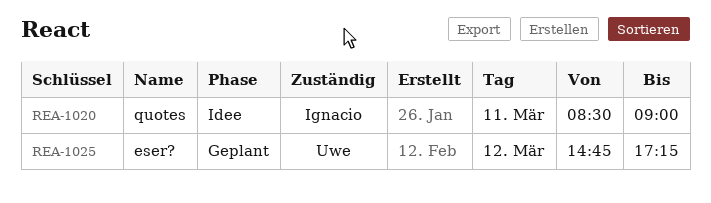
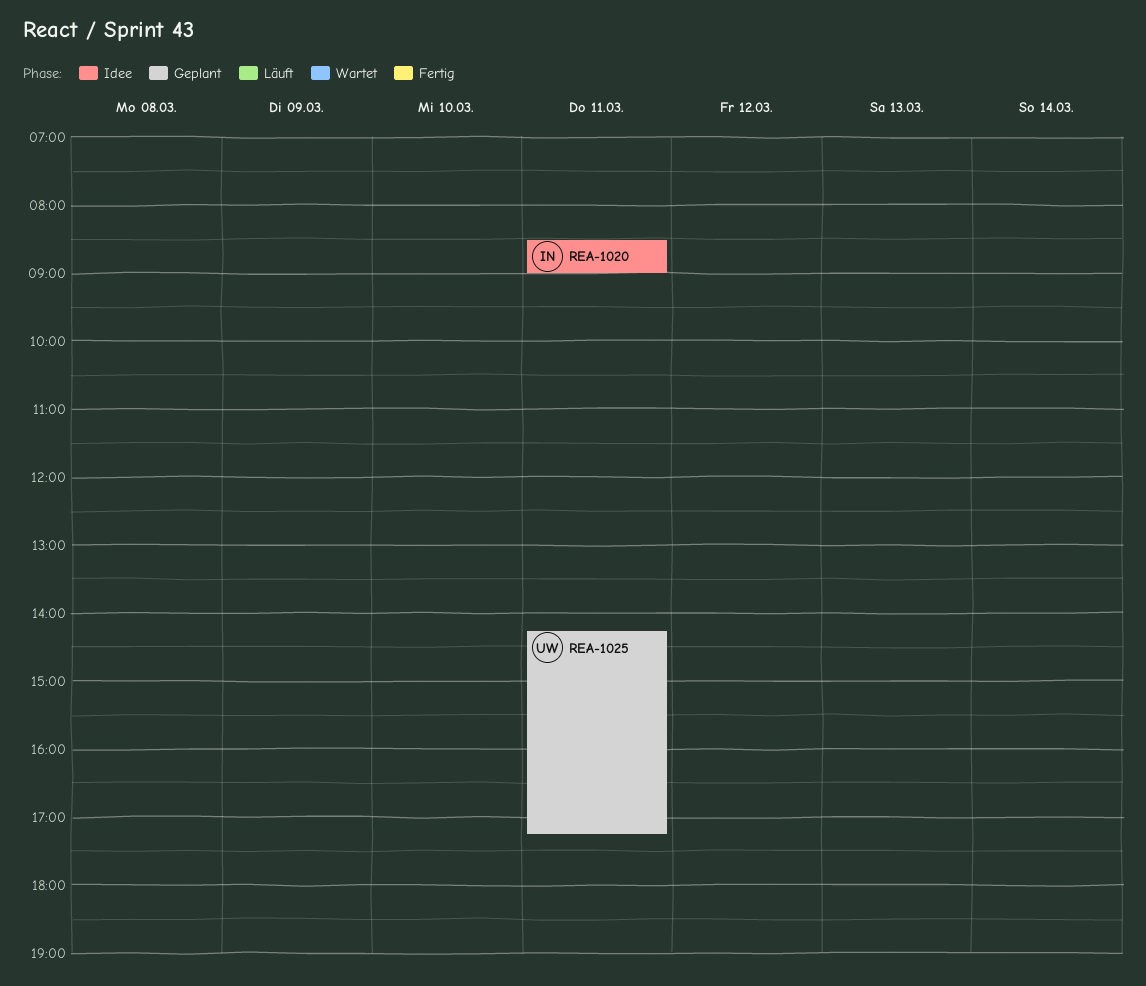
REA-1025, day: Mar 12 -> Mar 11
REA-1025, begins: 14:45 -> 14:15

